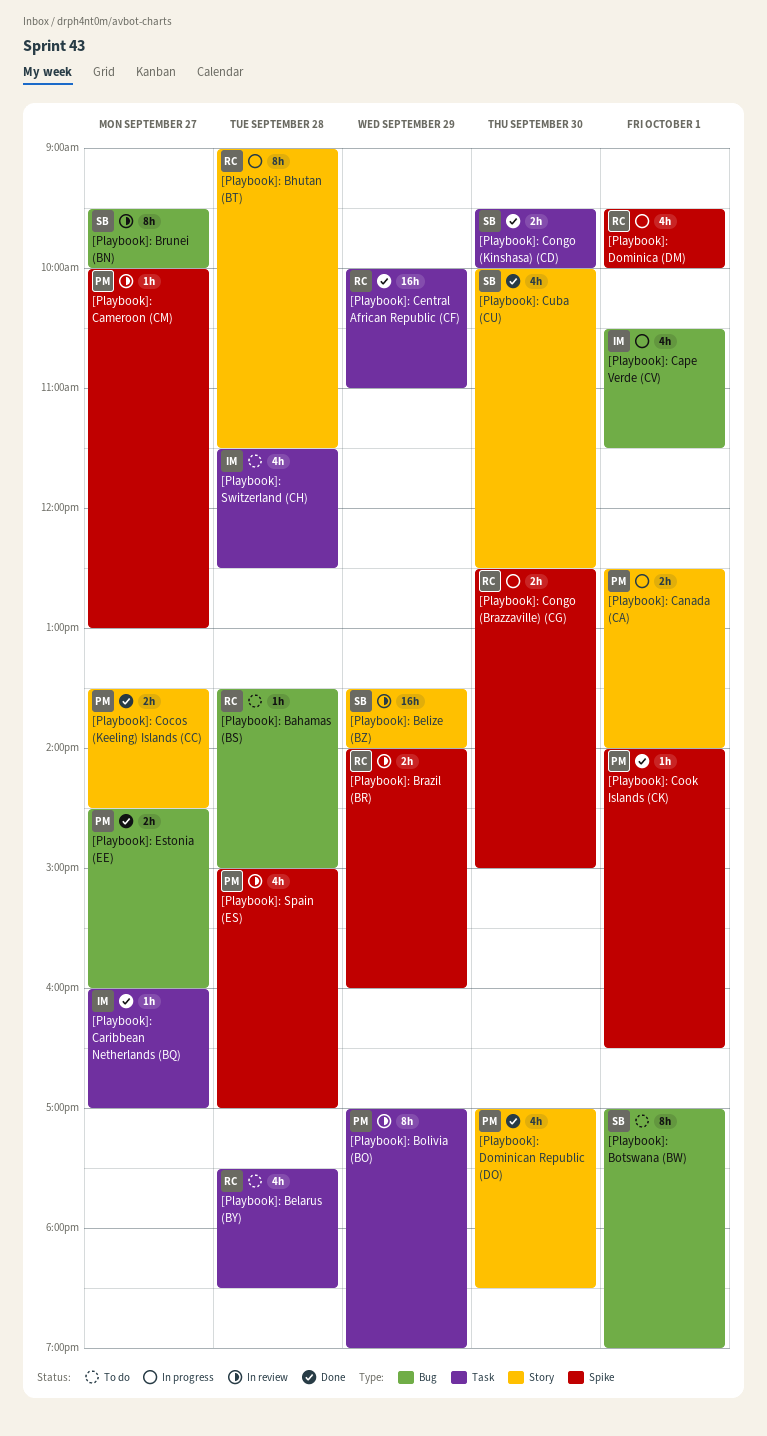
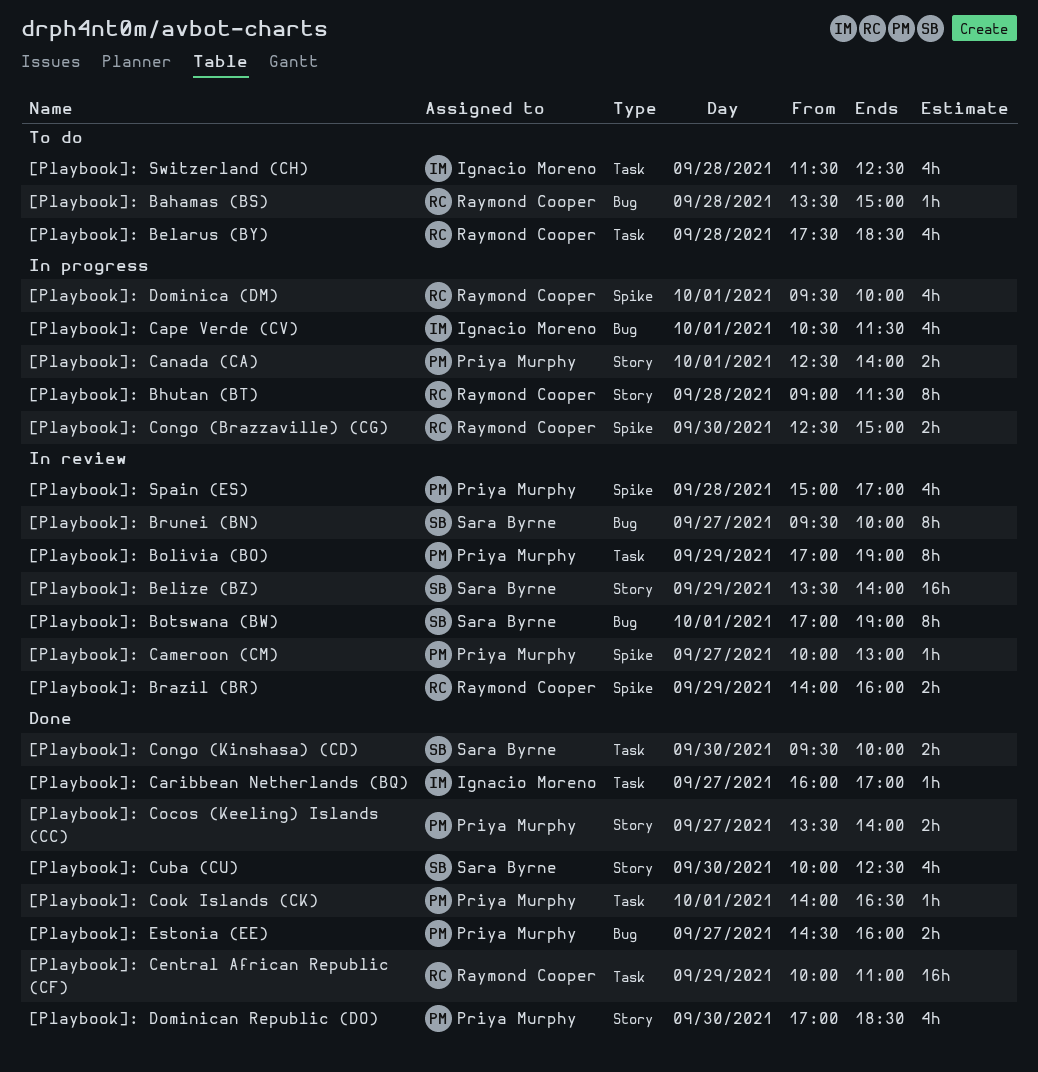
[Playbook]: Botswana (BW), status: To do -> In review
[Playbook]: Cocos (Keeling) Islands (CC), ends: 14:30 -> 14:00
[Playbook]: Cook Islands (CK), label: Spike -> Task

